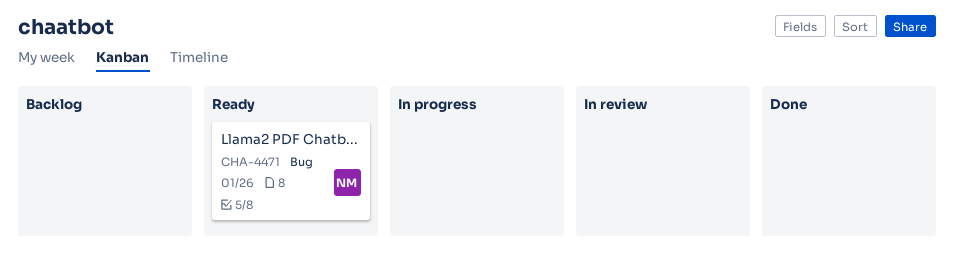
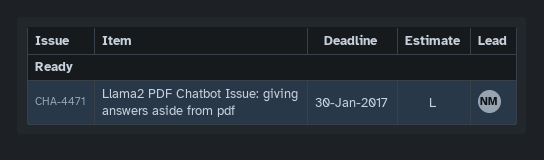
CHA-4471, due: Jan 26 -> Jan 30

